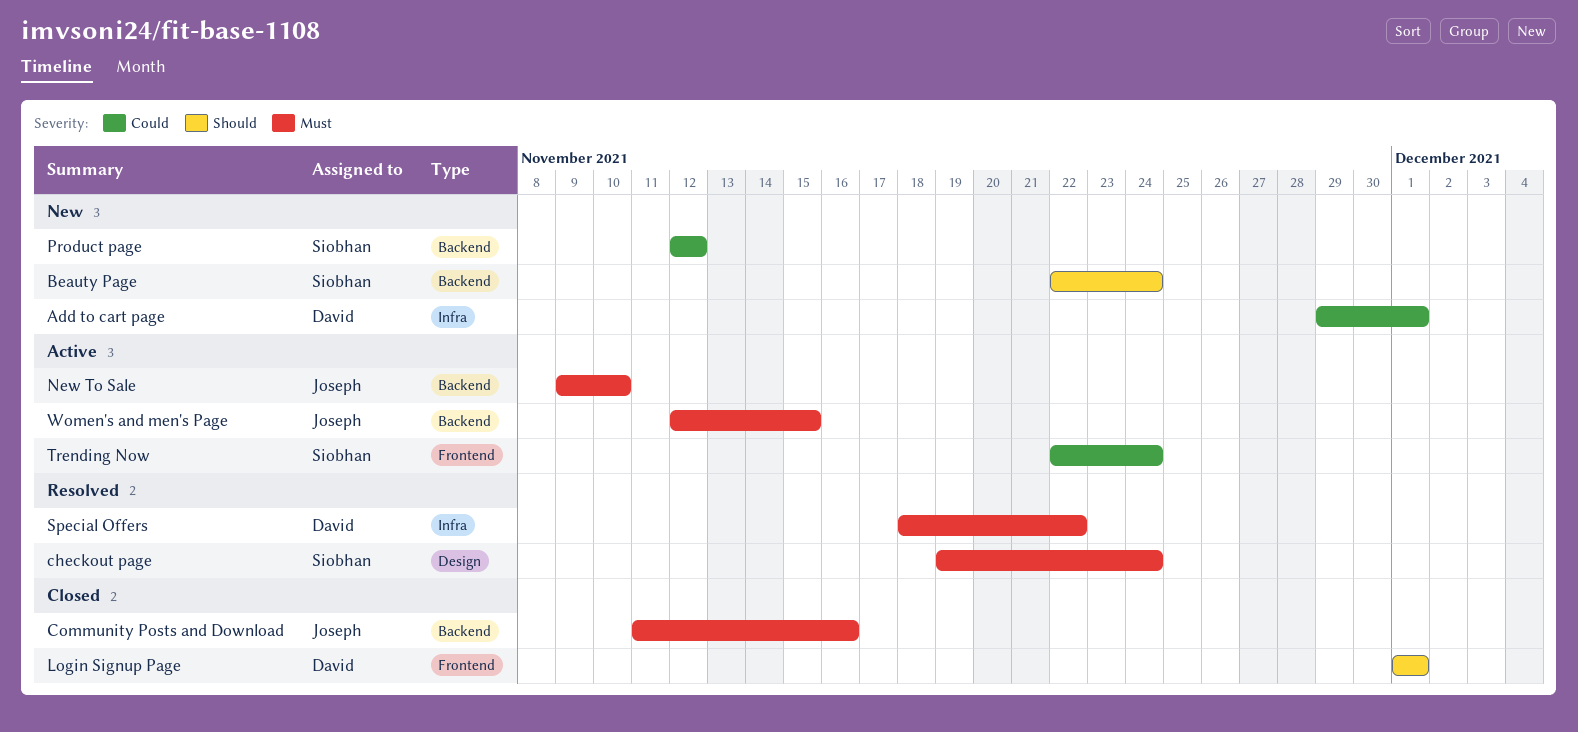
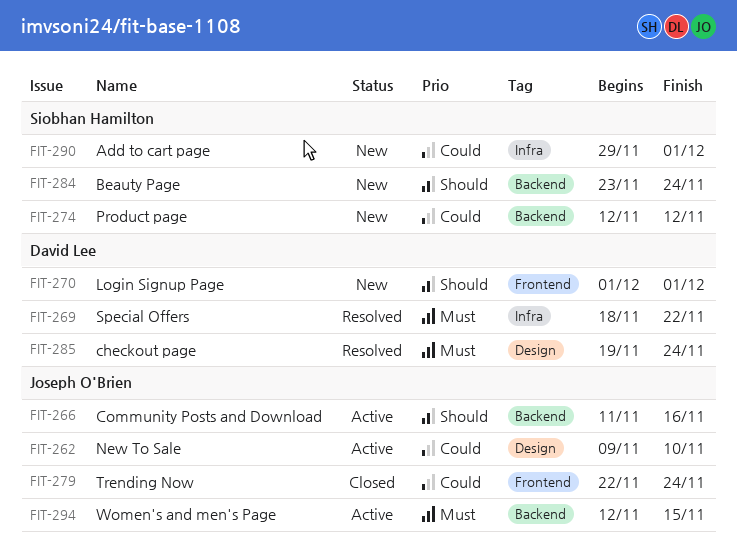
Add to cart page, owner: David Lee -> Siobhan Hamilton
Beauty Page, start: Nov 22 -> Nov 23
checkout page, owner: Siobhan Hamilton -> David Lee
Community Posts and Download, status: Closed -> Active
Community Posts and Download, priority: Must -> Should
Login Signup Page, status: Closed -> New
New To Sale, priority: Must -> Could
New To Sale, label: Backend -> Design
Trending Now, status: Active -> Closed
Trending Now, owner: Siobhan Hamilton -> Joseph O'Brien

